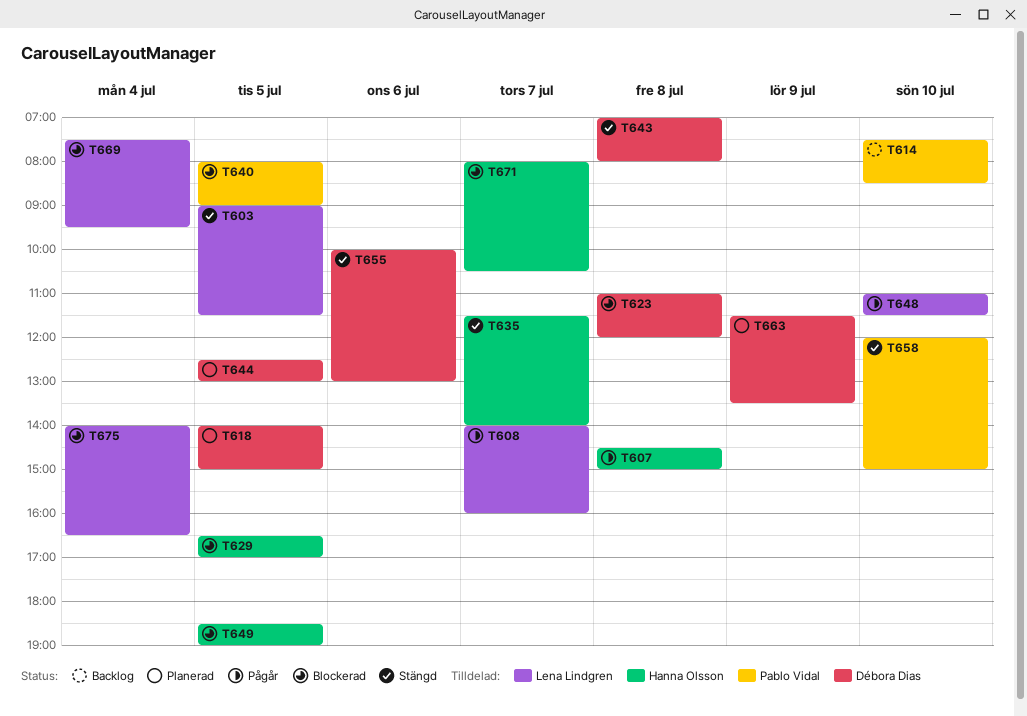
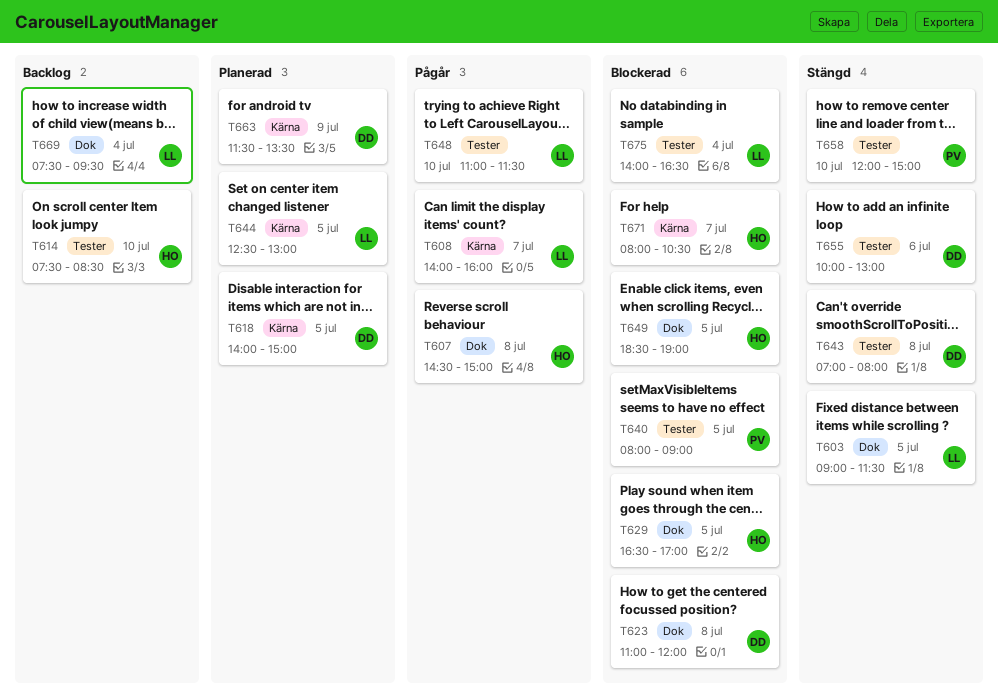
T614, owner: Pablo Vidal -> Hanna Olsson
T635: present -> none
T644, owner: Débora Dias -> Lena Lindgren
T669, status: Blockerad -> Backlog

